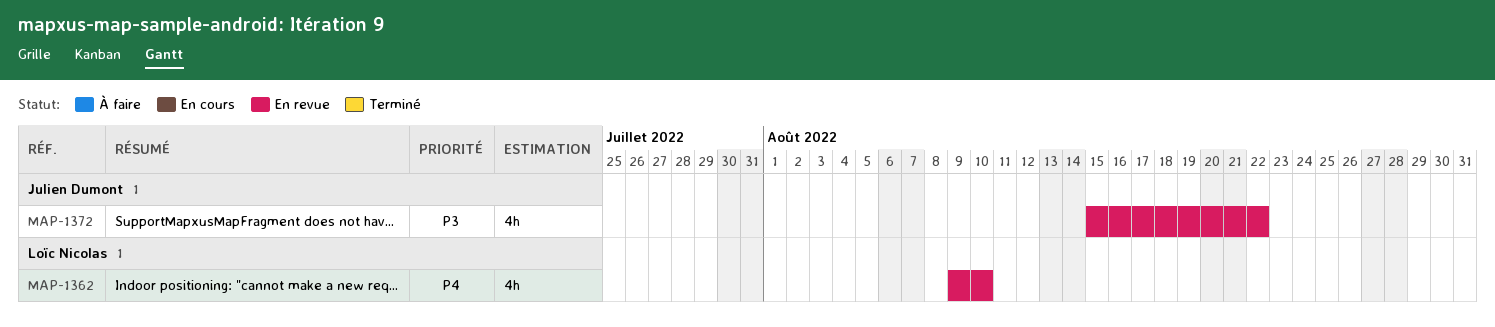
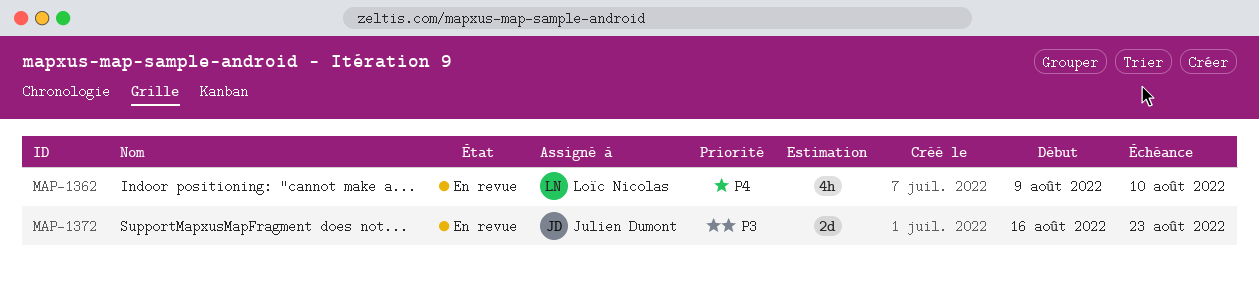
MAP-1372, estimate: 4h -> 2d
MAP-1372, start: Aug 15 -> Aug 16
MAP-1372, due: Aug 22 -> Aug 23

